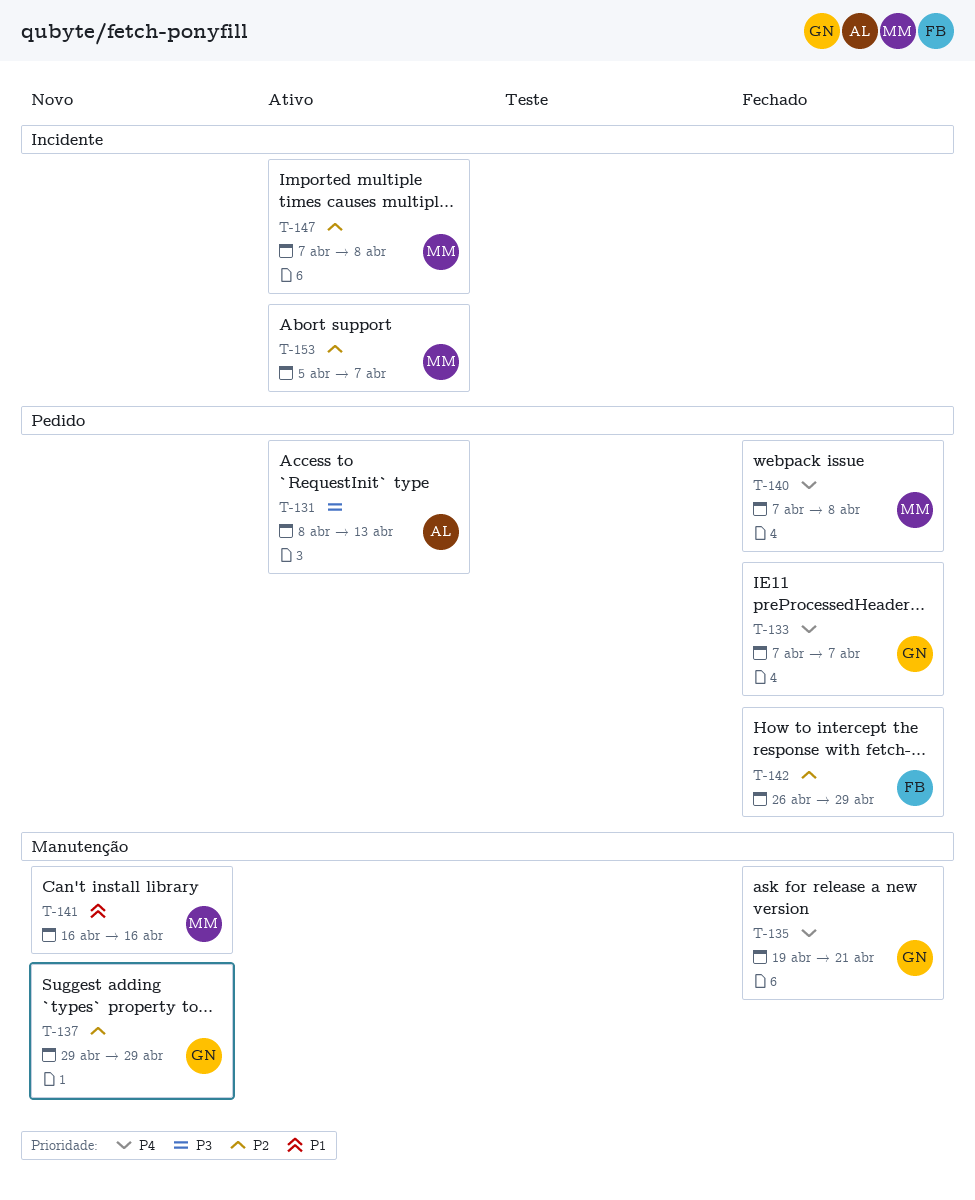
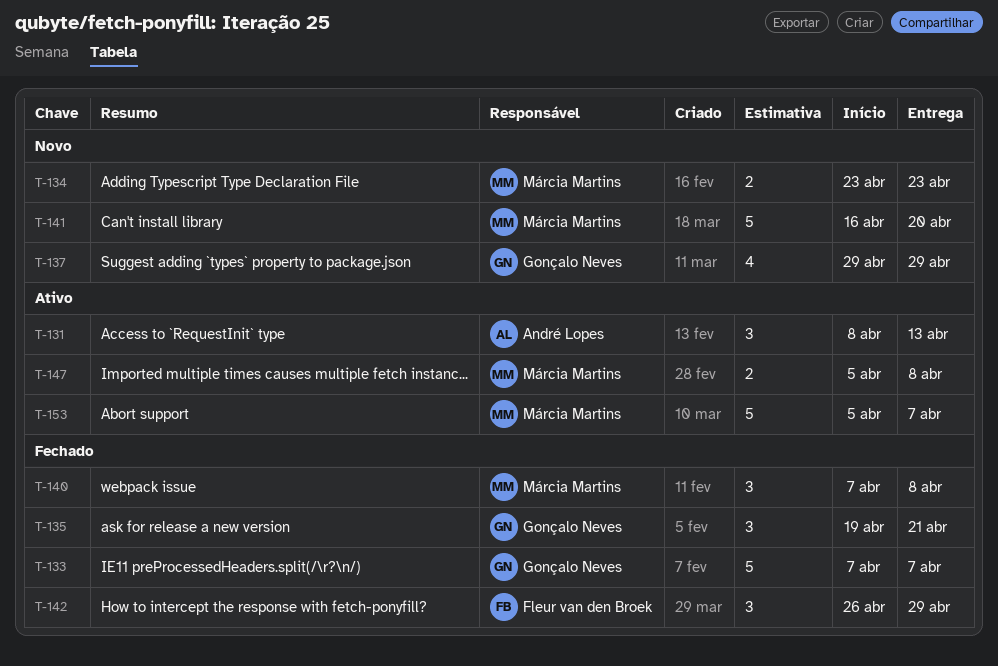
T-134: none -> present
T-141, due: Apr 16 -> Apr 20
T-147, start: Apr 7 -> Apr 5

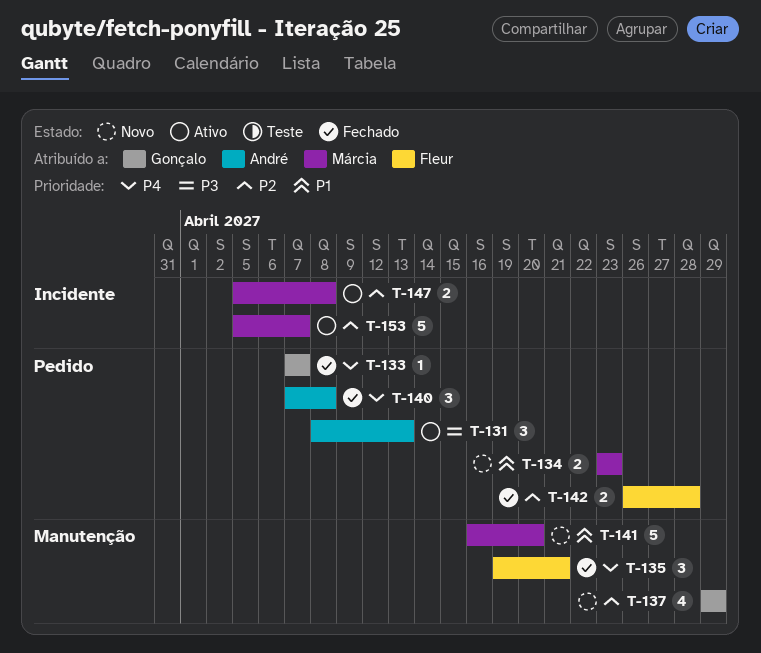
T-133, estimate: 5 -> 1
T-135, owner: Gonçalo Neves -> Fleur van den Broek
T-140, owner: Márcia Martins -> André Lopes
T-142, estimate: 3 -> 2
T-142, due: Apr 29 -> Apr 28

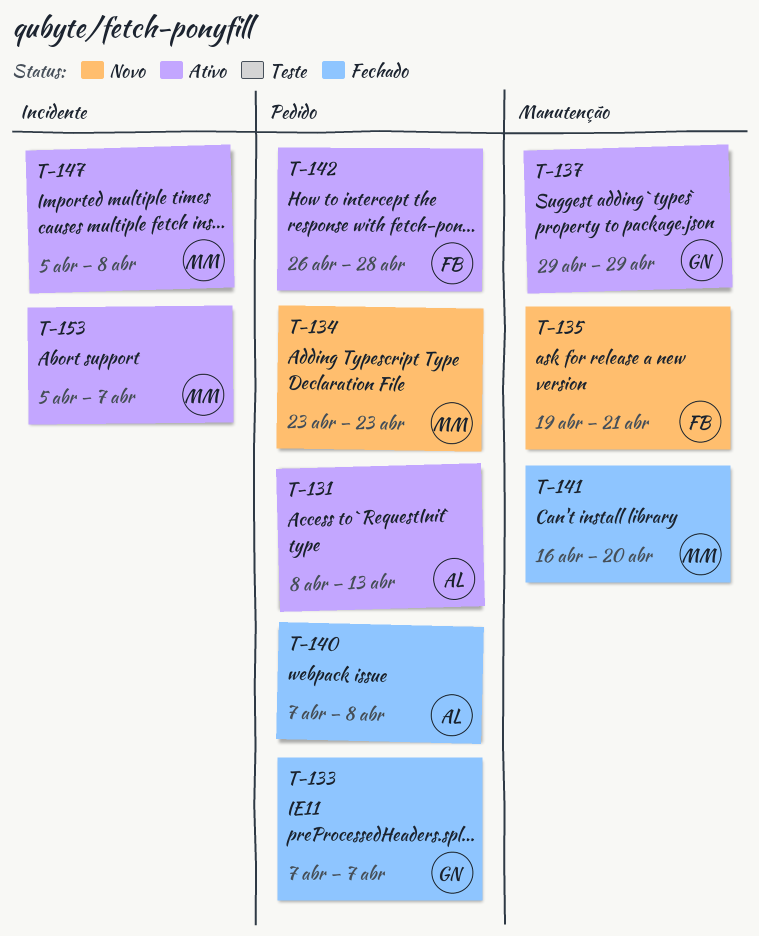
T-135, status: Fechado -> Novo
T-137, status: Novo -> Ativo
T-141, status: Novo -> Fechado
T-142, status: Fechado -> Ativo

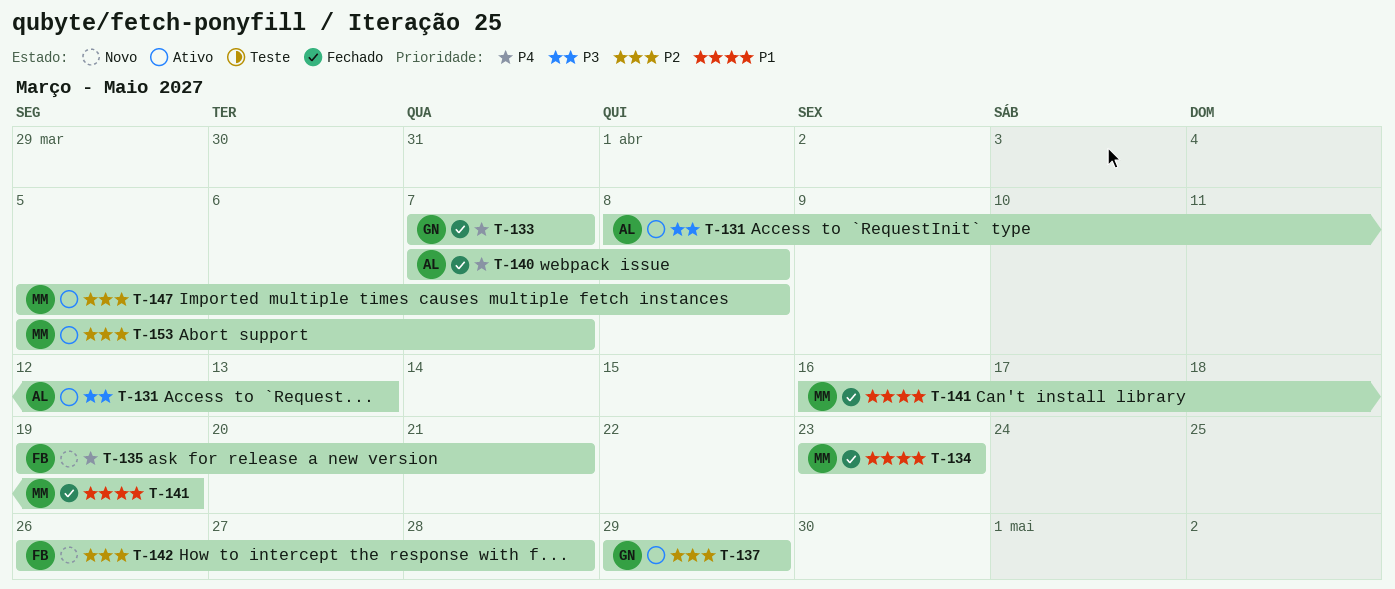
T-134, status: Novo -> Fechado
T-141, due: Apr 20 -> Apr 19
T-142, status: Ativo -> Novo

